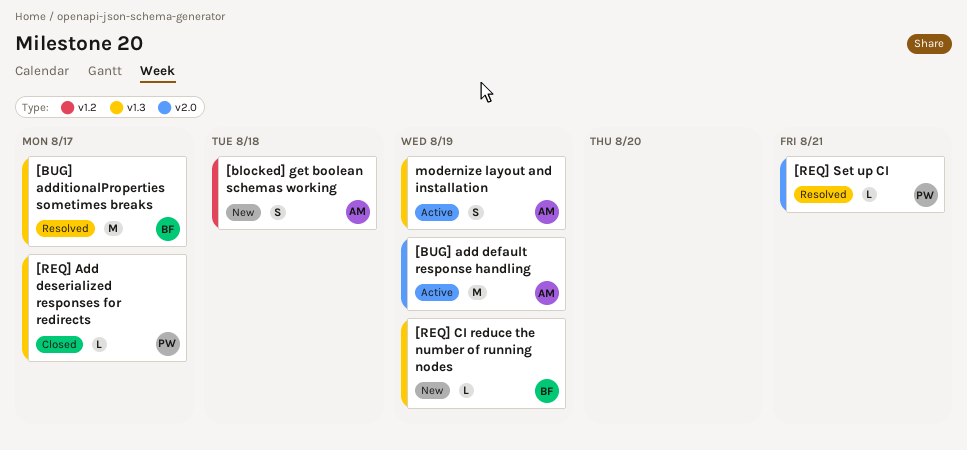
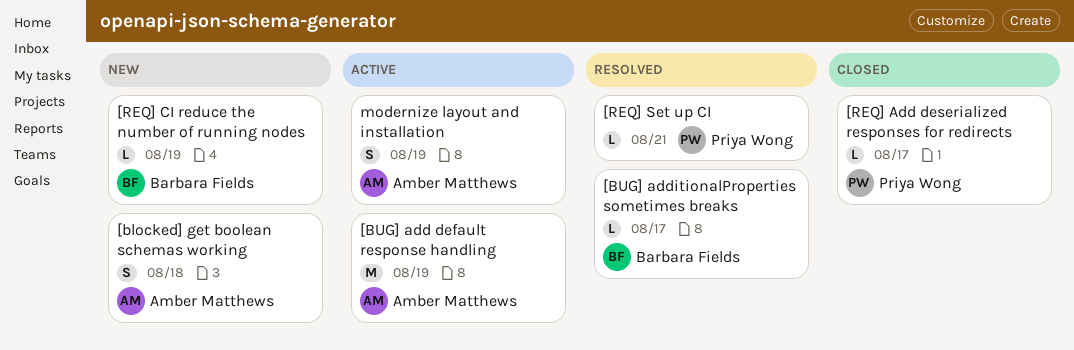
[BUG] additionalProperties sometimes breaks, estimate: M -> L

